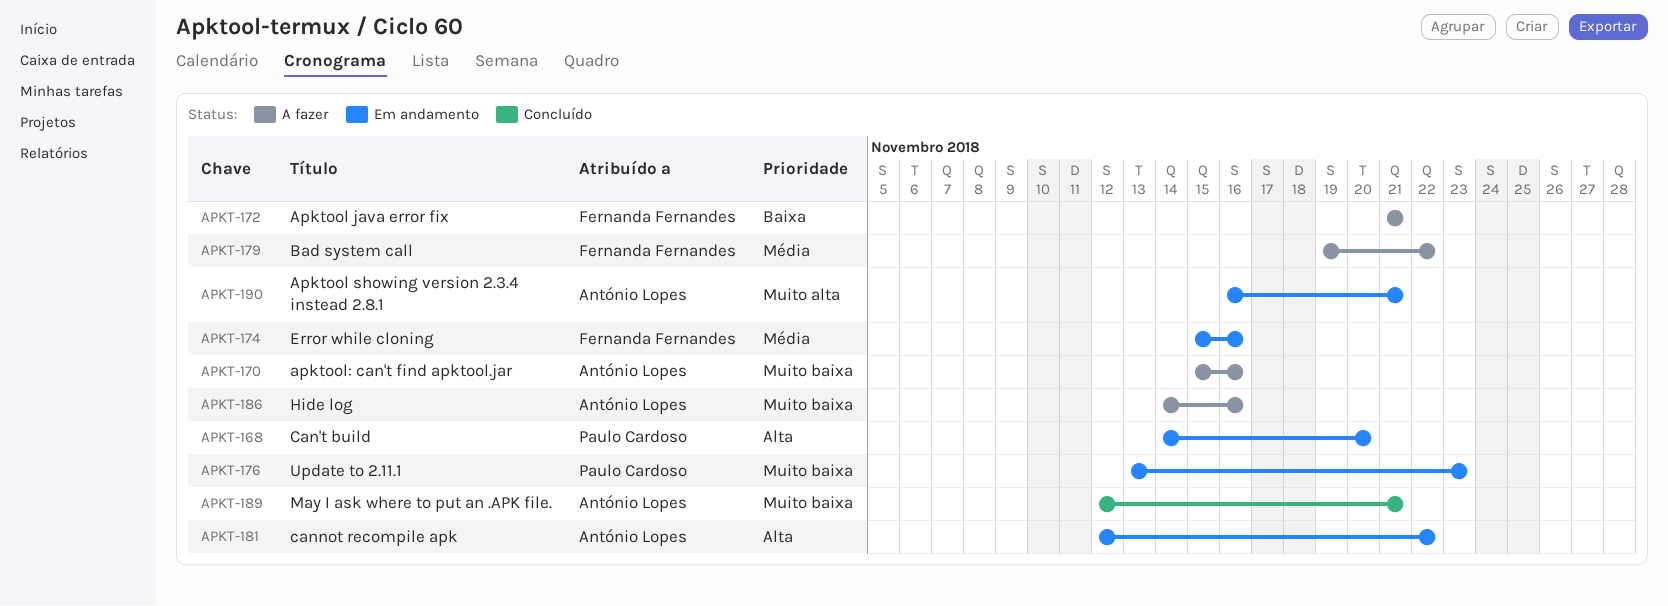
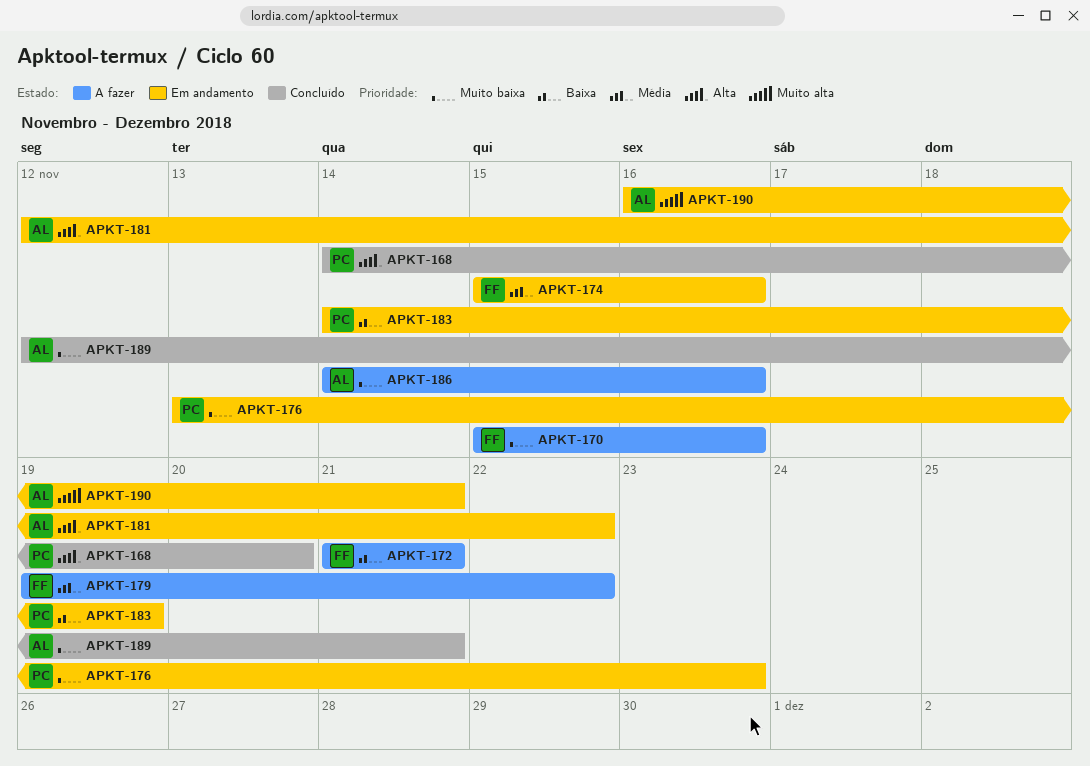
APKT-168, status: Em andamento -> Concluído
APKT-170, owner: António Lopes -> Fernanda Fernandes
APKT-183: none -> present

